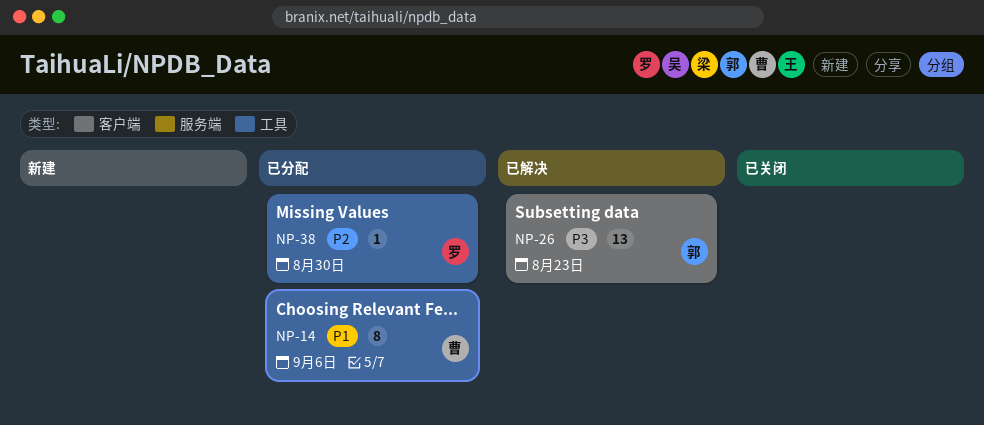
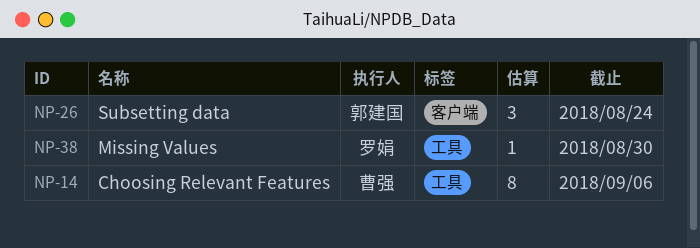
NP-26, estimate: 13 -> 3
NP-26, due: Aug 23 -> Aug 24

